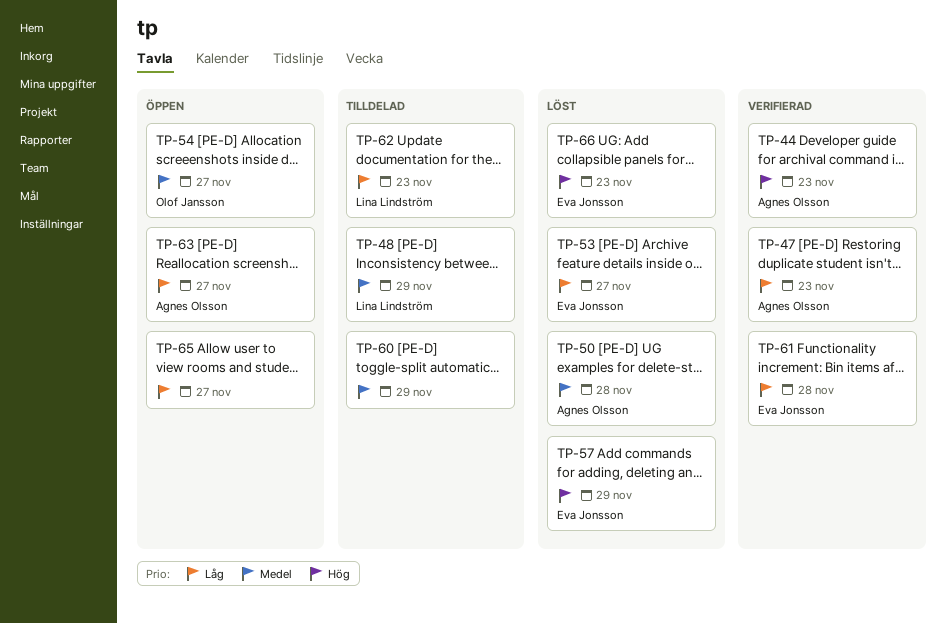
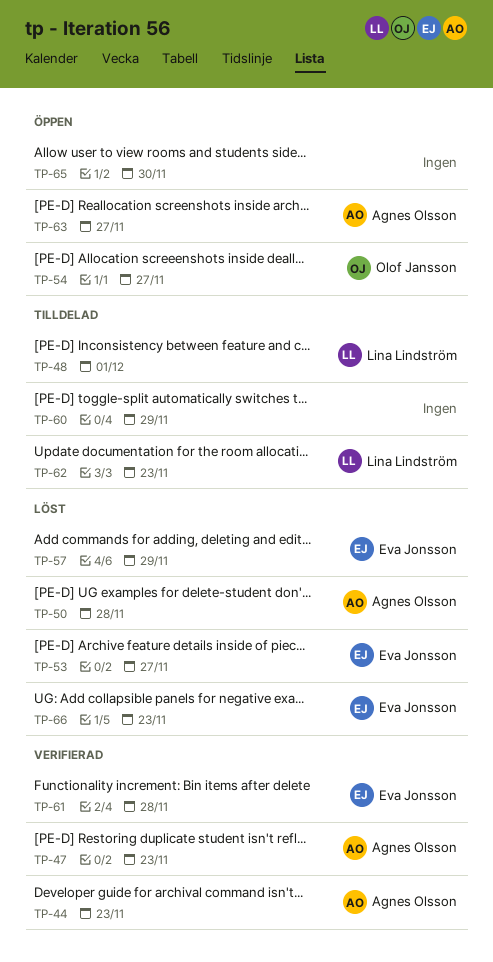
TP-48, due: Nov 29 -> Dec 1
TP-65, due: Nov 27 -> Nov 30

